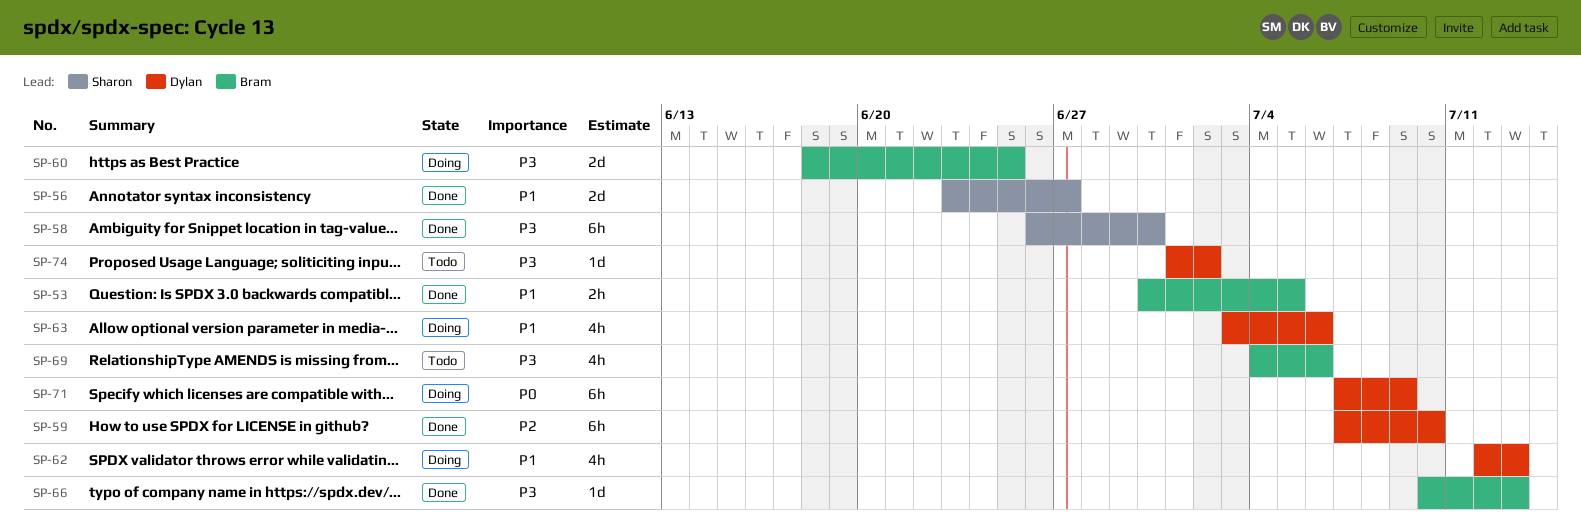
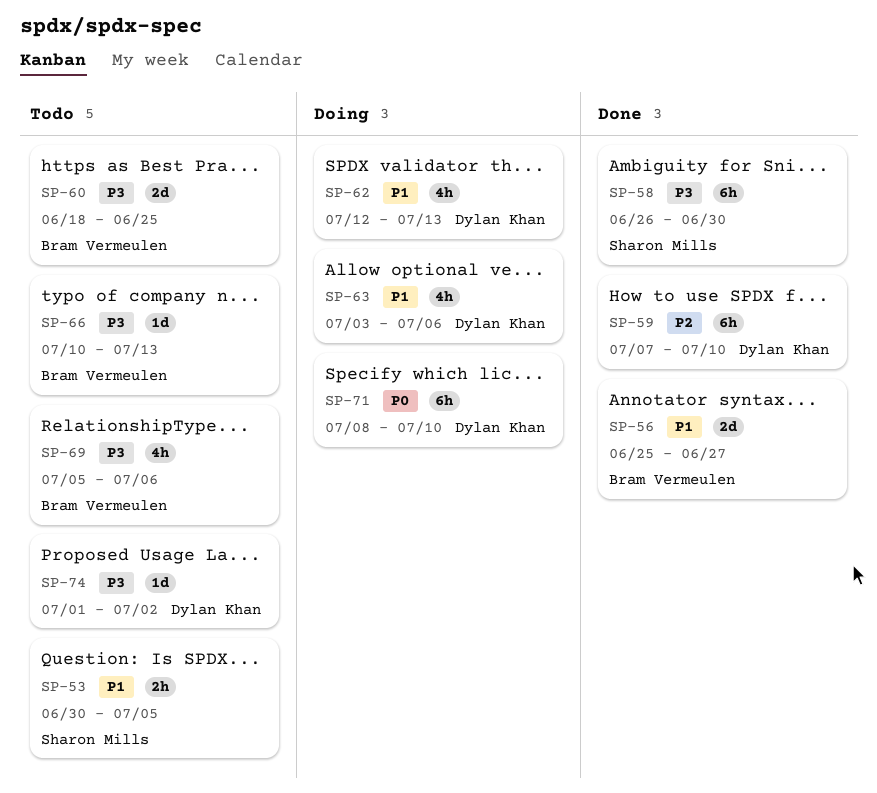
SP-53, status: Done -> Todo
SP-53, owner: Bram Vermeulen -> Sharon Mills
SP-56, owner: Sharon Mills -> Bram Vermeulen
SP-56, start: Jun 23 -> Jun 25
SP-60, status: Doing -> Todo
SP-66, status: Done -> Todo
SP-69, start: Jul 4 -> Jul 5
SP-71, start: Jul 7 -> Jul 8
SP-71, due: Jul 9 -> Jul 10

